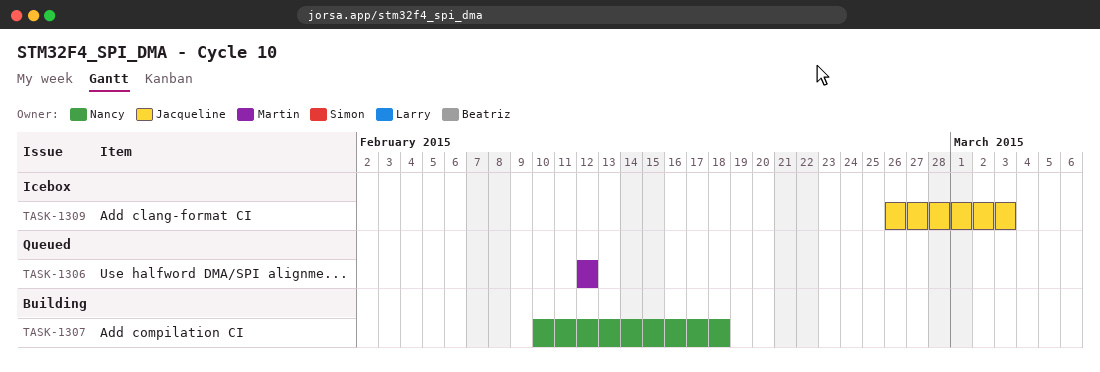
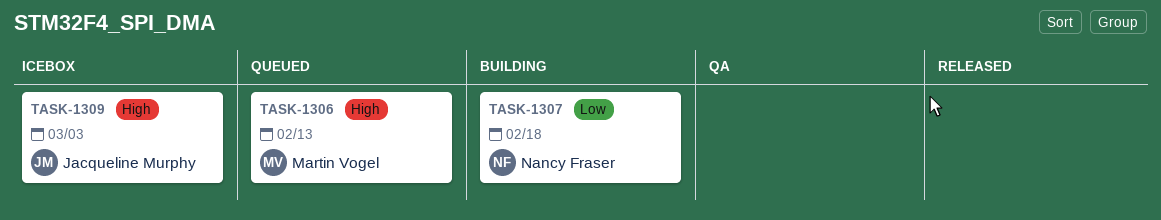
TASK-1306, due: Feb 12 -> Feb 13

